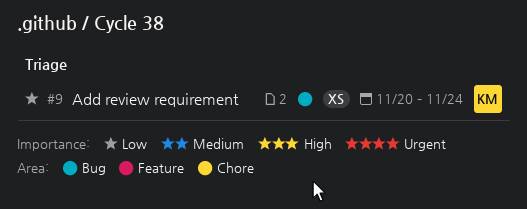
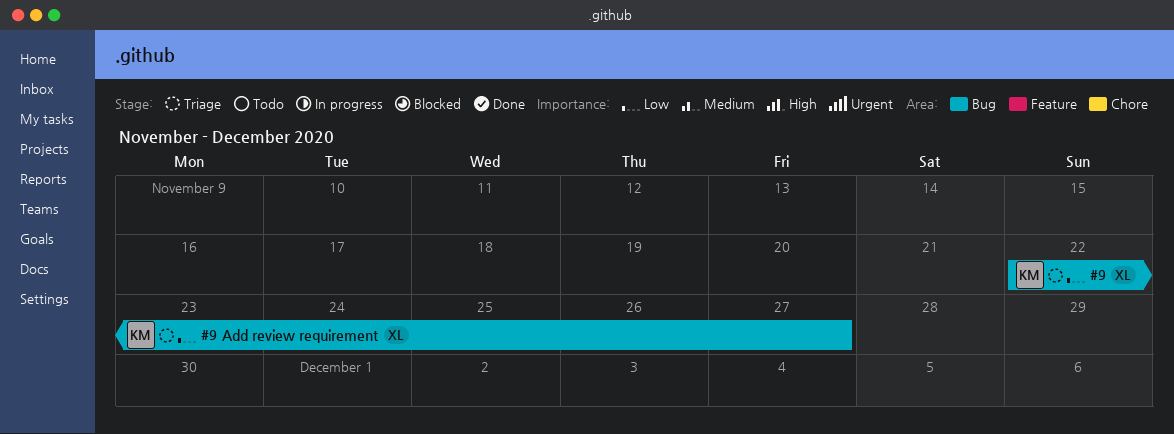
#9, estimate: XS -> XL
#9, start: Nov 20 -> Nov 22
#9, due: Nov 24 -> Nov 27

